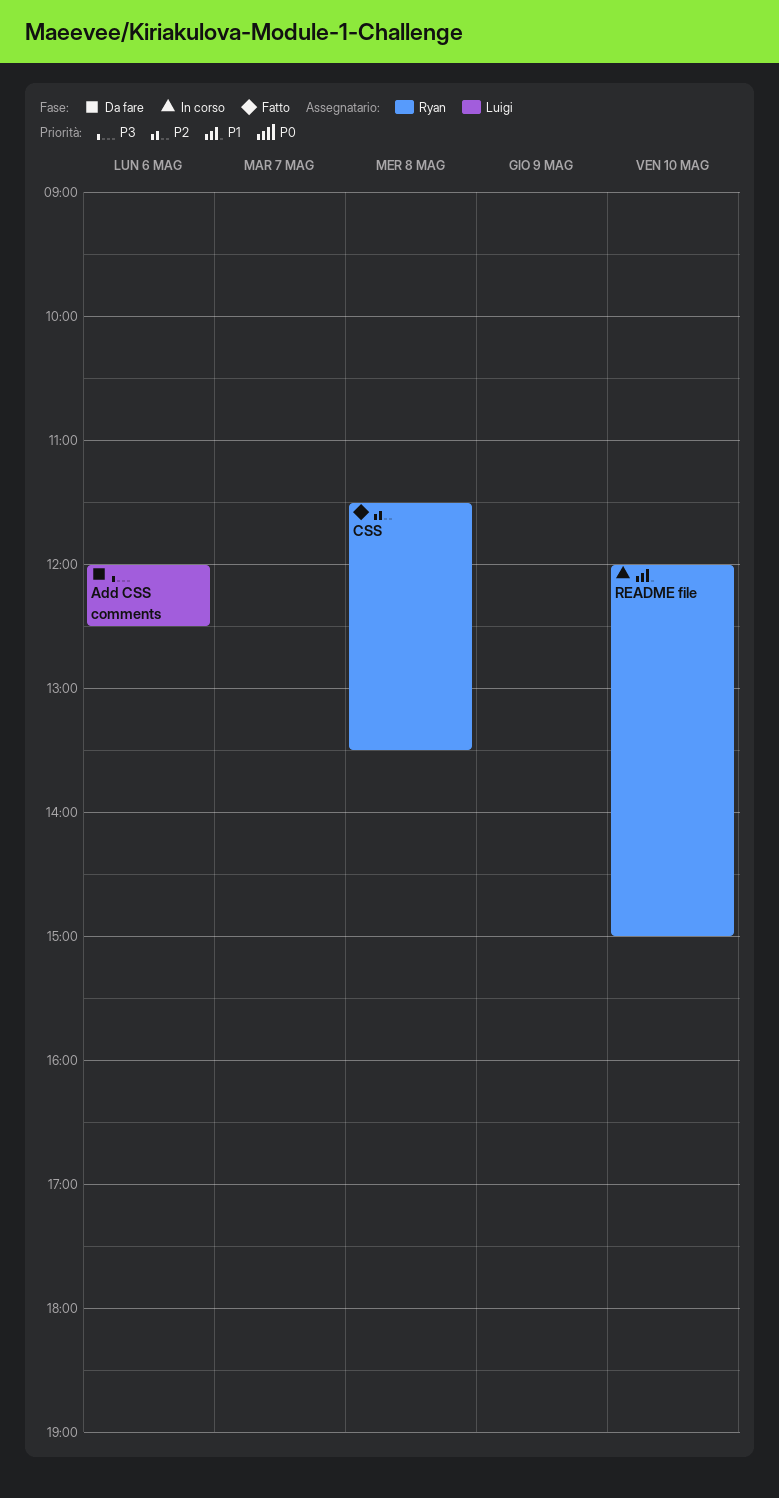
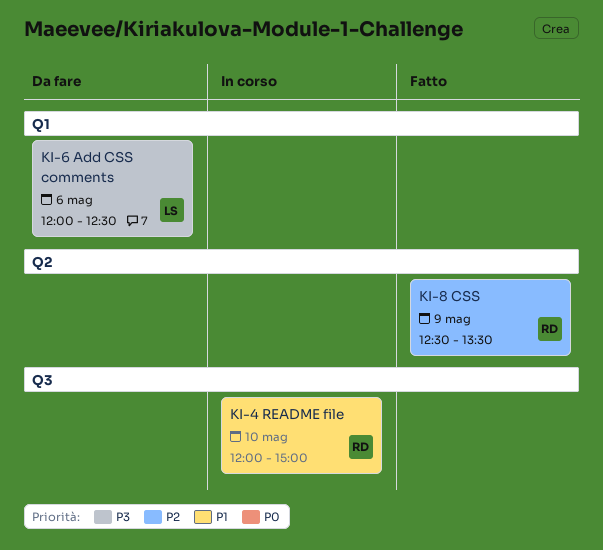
CSS, day: May 8 -> May 9
CSS, begins: 11:30 -> 12:30

